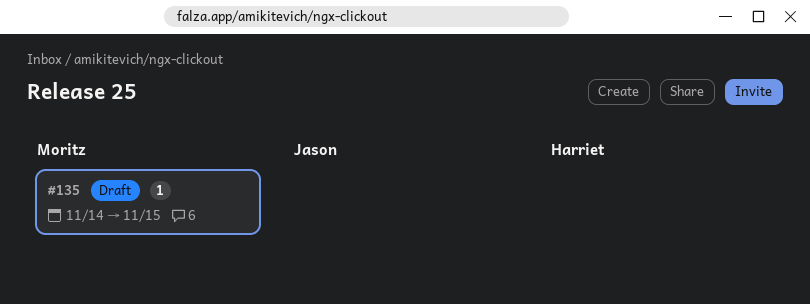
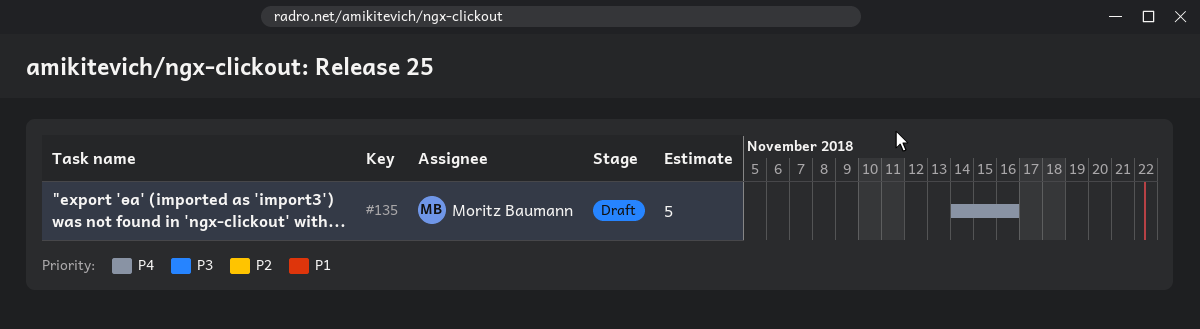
#135, estimate: 1 -> 5
#135, due: Nov 15 -> Nov 16

